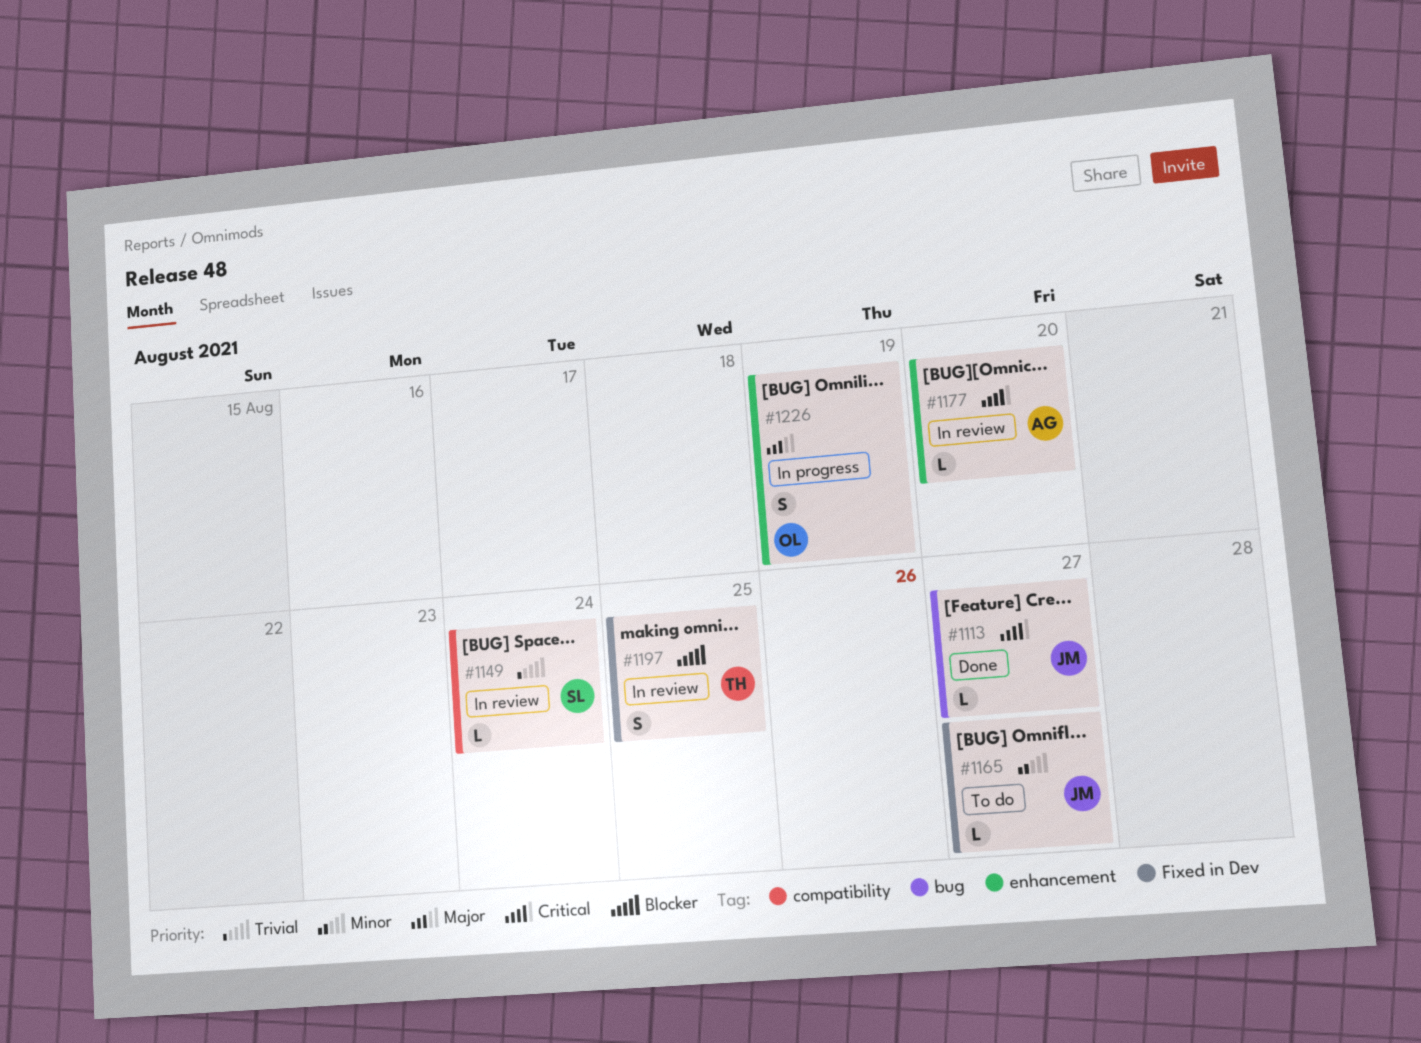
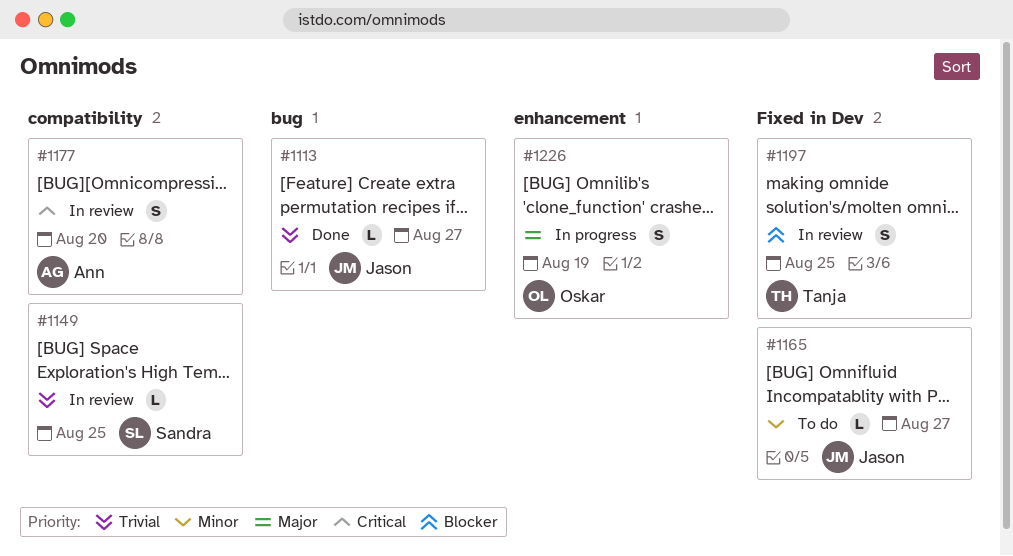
#1113, priority: Critical -> Trivial
#1149, due: Aug 24 -> Aug 25
#1177, label: enhancement -> compatibility
#1177, estimate: L -> S

